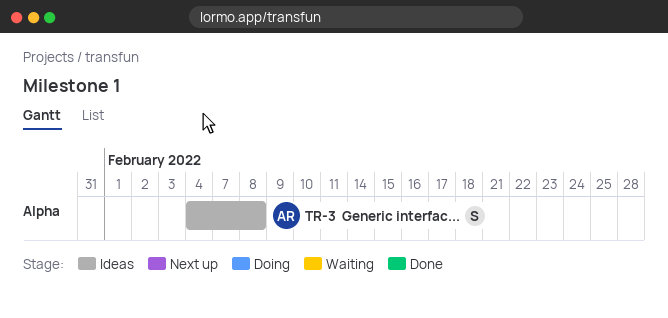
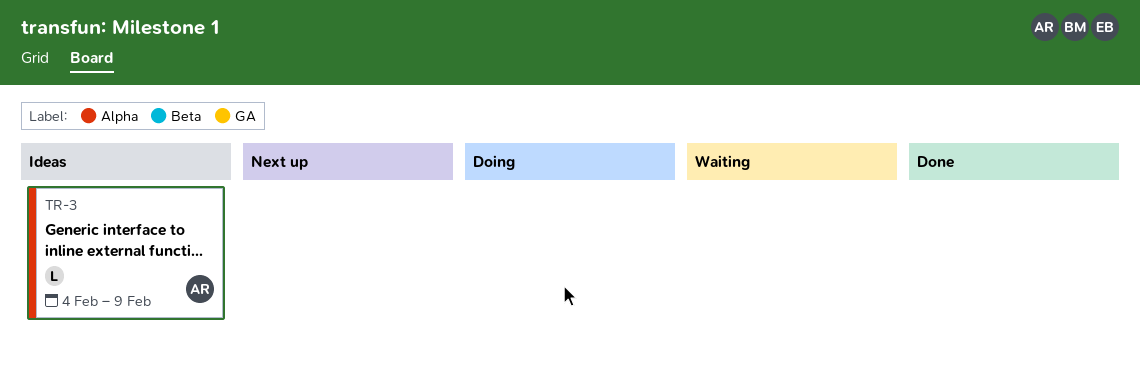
TR-3, estimate: S -> L
TR-3, due: Feb 8 -> Feb 9

